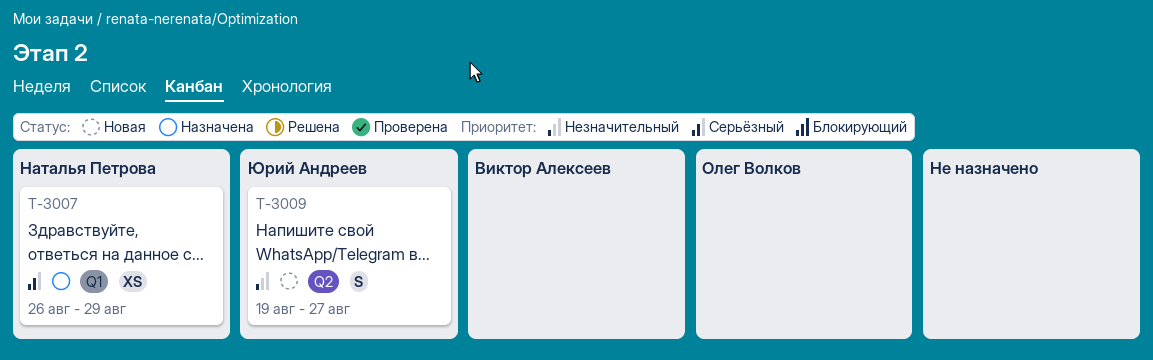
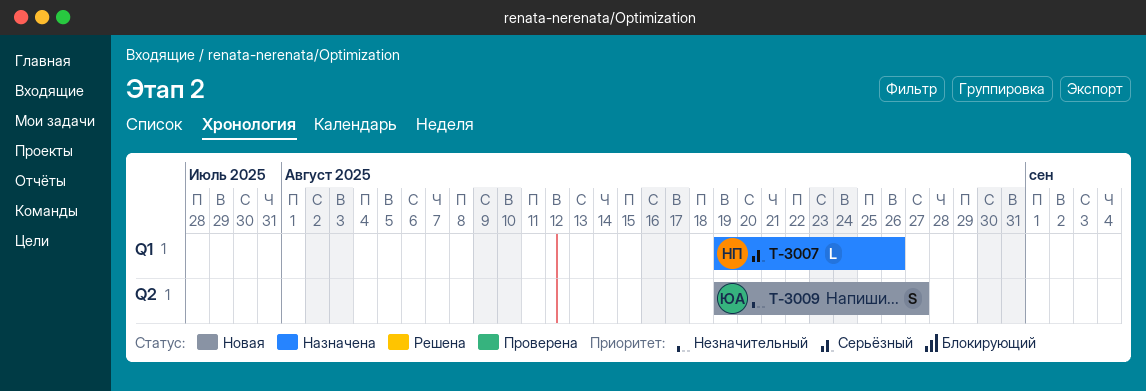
T-3007, estimate: XS -> L
T-3007, start: Aug 26 -> Aug 19
T-3007, due: Aug 29 -> Aug 26

